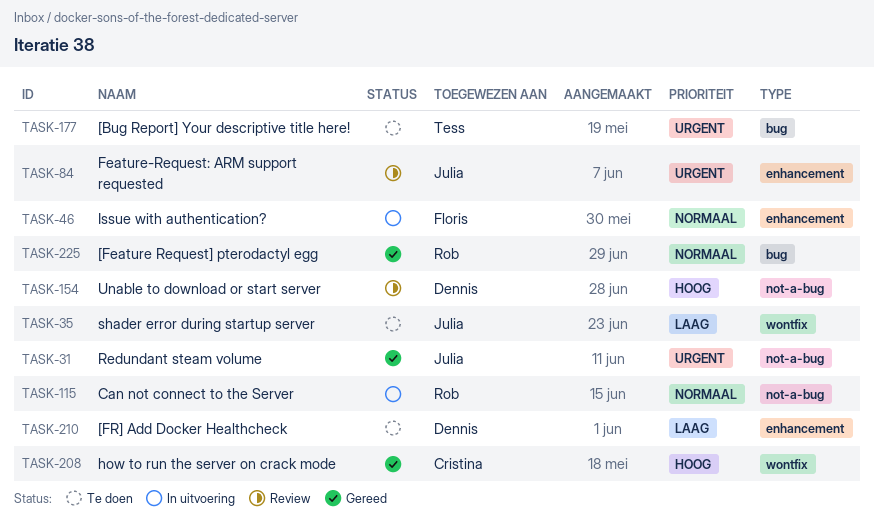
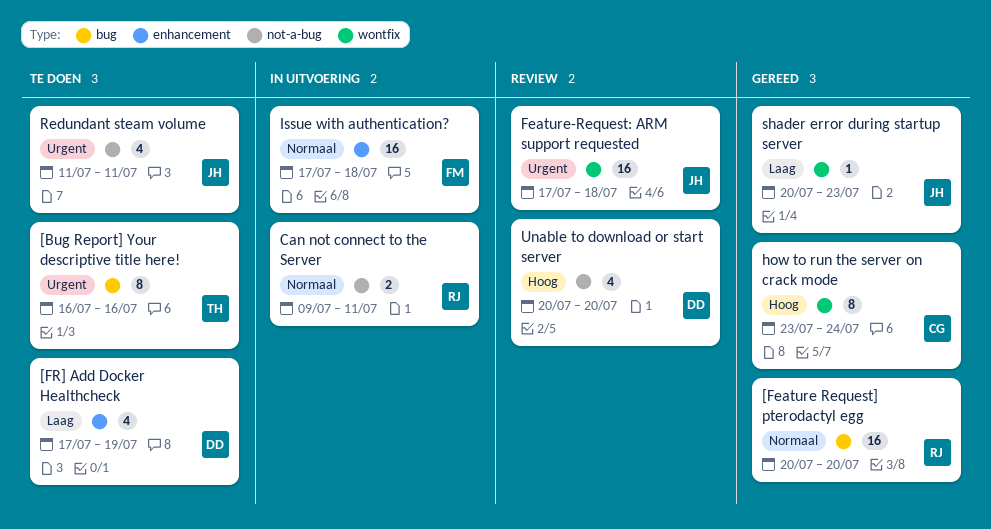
Feature-Request: ARM support requested, label: enhancement -> wontfix
Redundant steam volume, status: Gereed -> Te doen
shader error during startup server, status: Te doen -> Gereed

